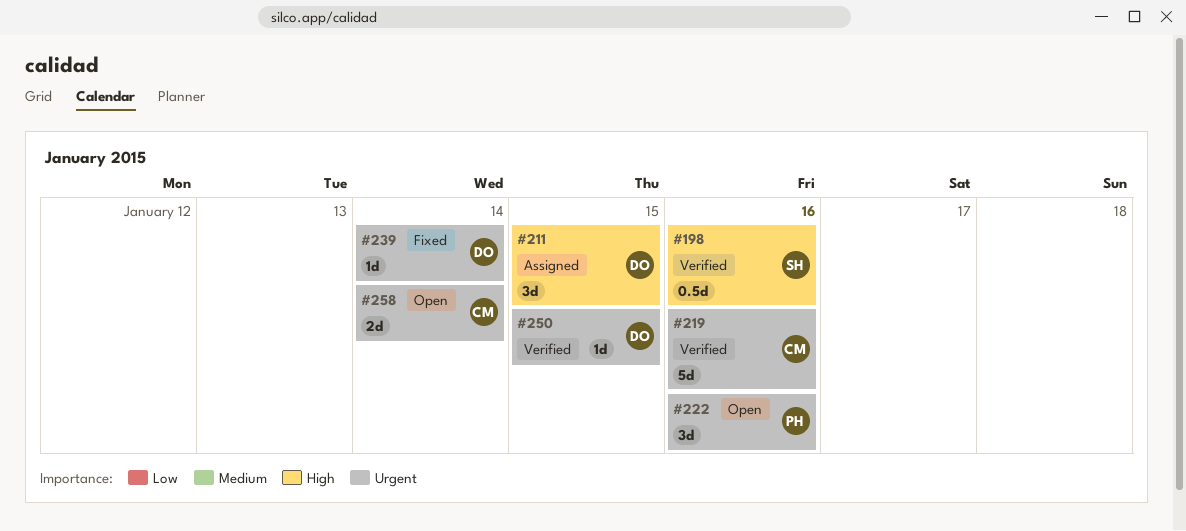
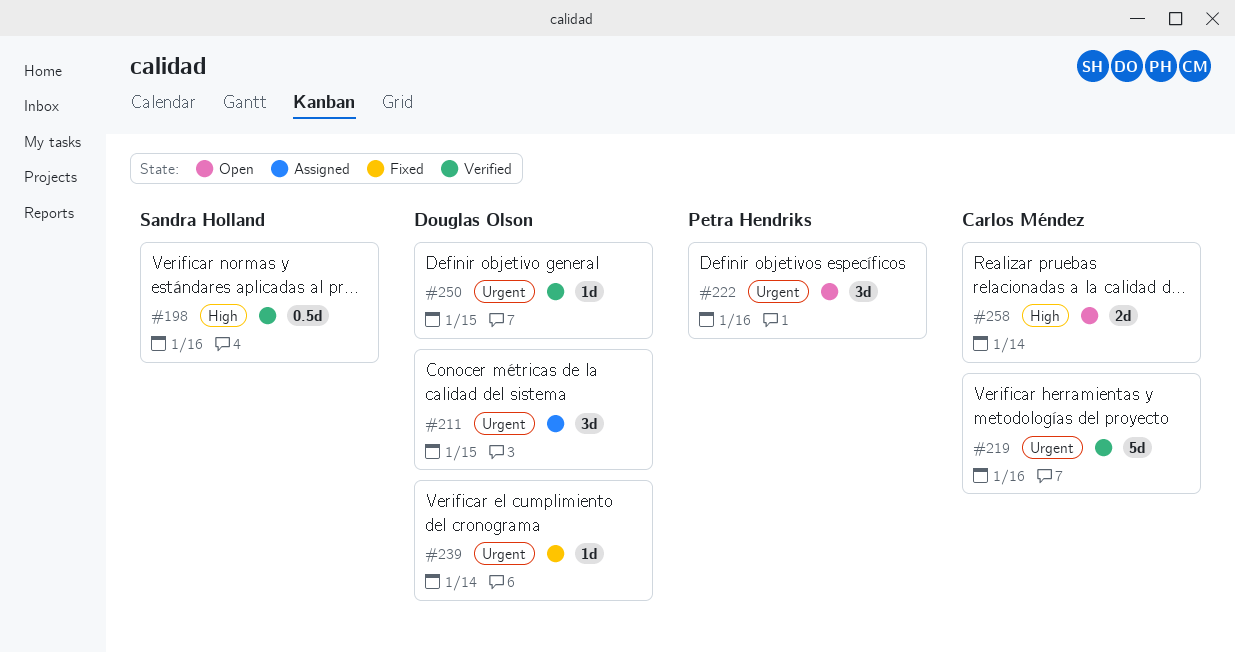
#211, priority: High -> Urgent
#258, priority: Urgent -> High

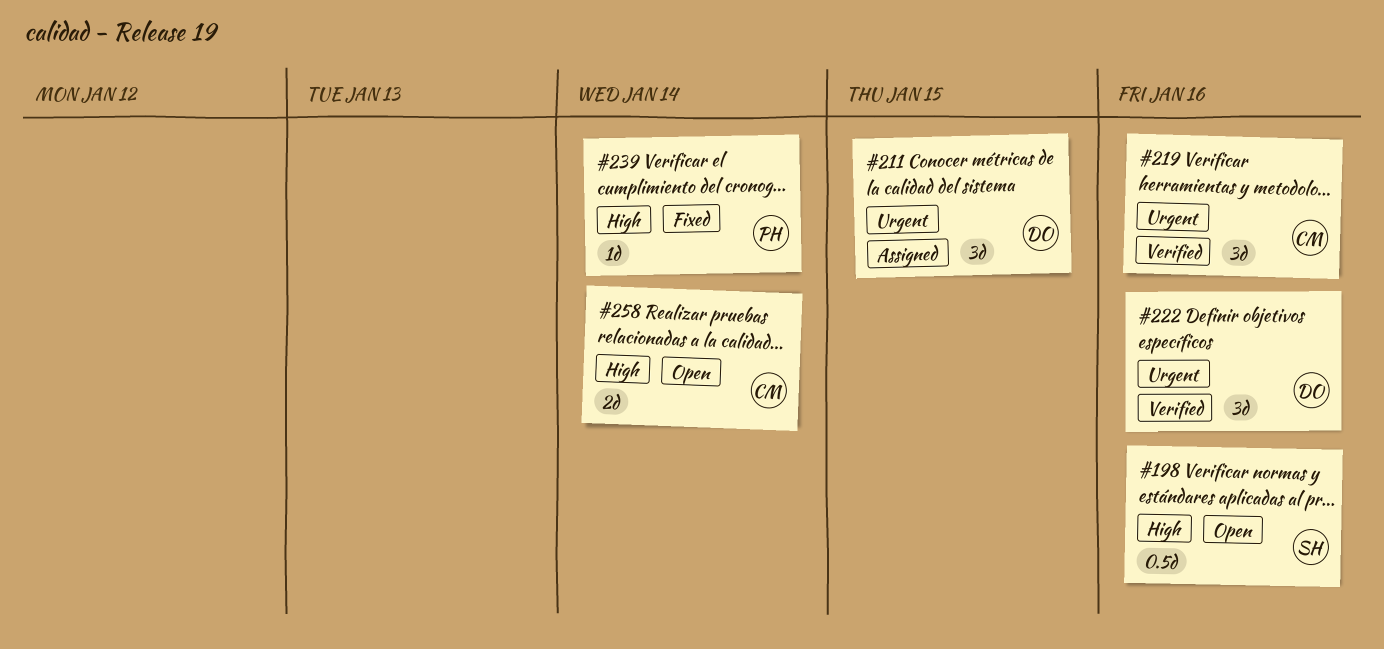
#198, status: Verified -> Open
#219, estimate: 5d -> 3d
#222, status: Open -> Verified
#222, owner: Petra Hendriks -> Douglas Olson
#239, owner: Douglas Olson -> Petra Hendriks
#239, priority: Urgent -> High
#250: present -> none

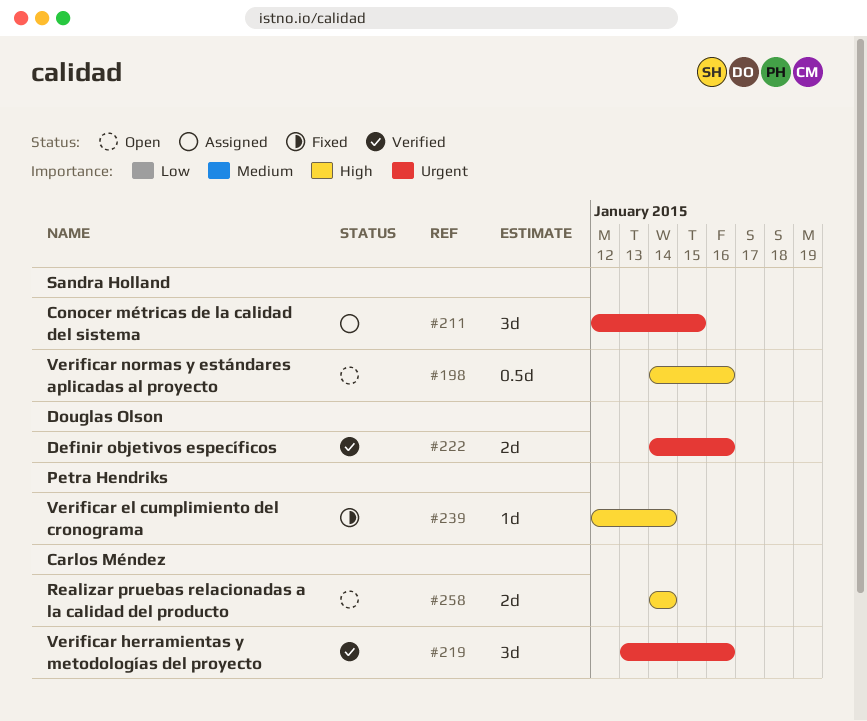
#211, owner: Douglas Olson -> Sandra Holland
#222, estimate: 3d -> 2d

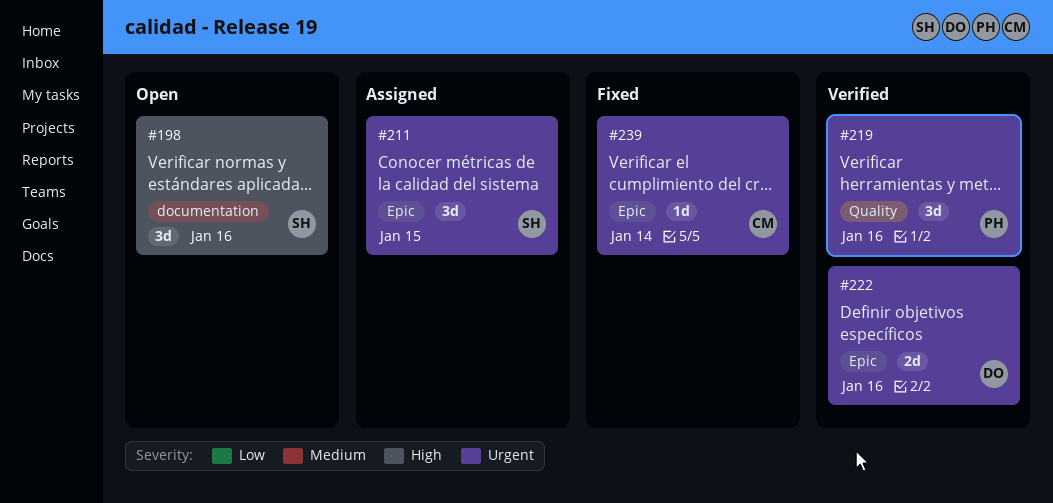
#198, estimate: 0.5d -> 3d
#219, owner: Carlos Méndez -> Petra Hendriks
#239, owner: Petra Hendriks -> Carlos Méndez
#239, priority: High -> Urgent
#258: present -> none

